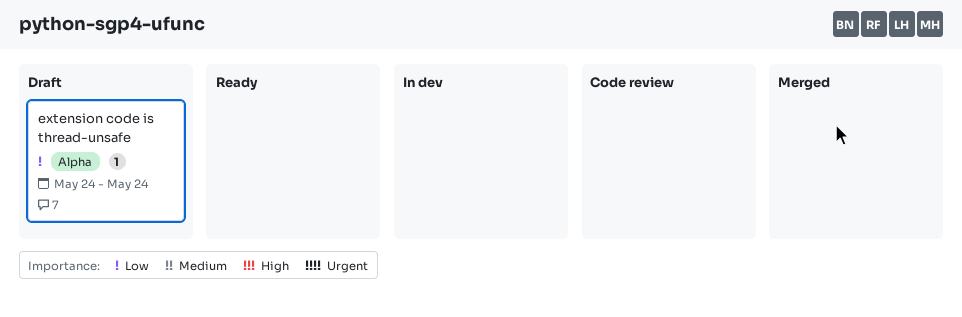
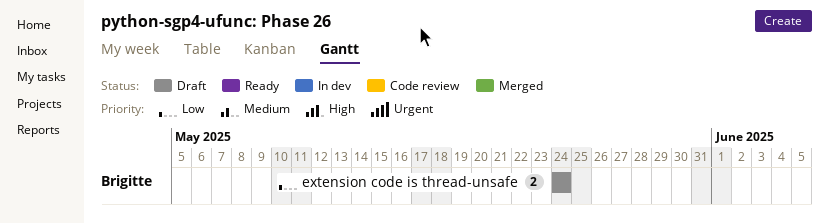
extension code is thread-unsafe, estimate: 1 -> 2

